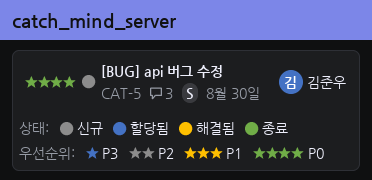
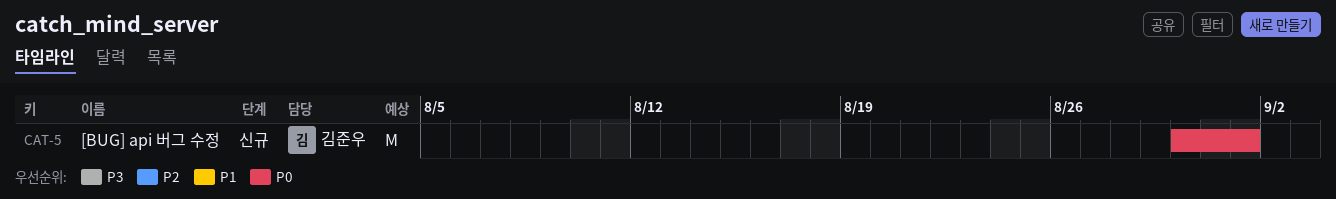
CAT-5, estimate: S -> M
CAT-5, due: Aug 30 -> Sep 1

